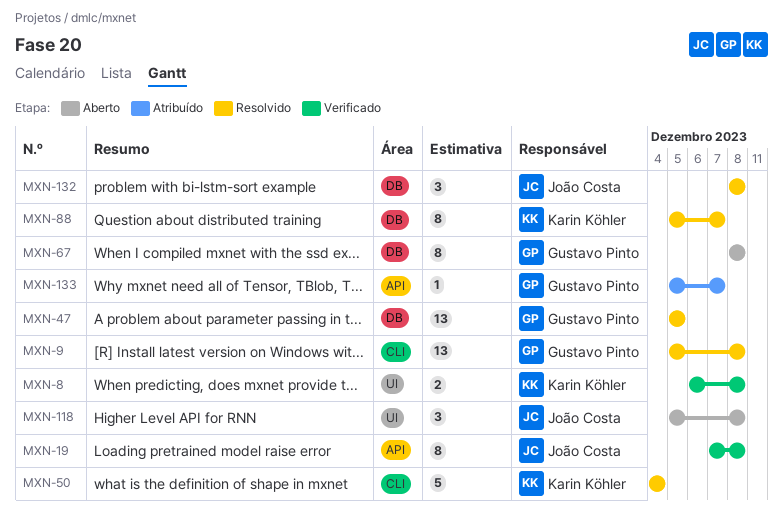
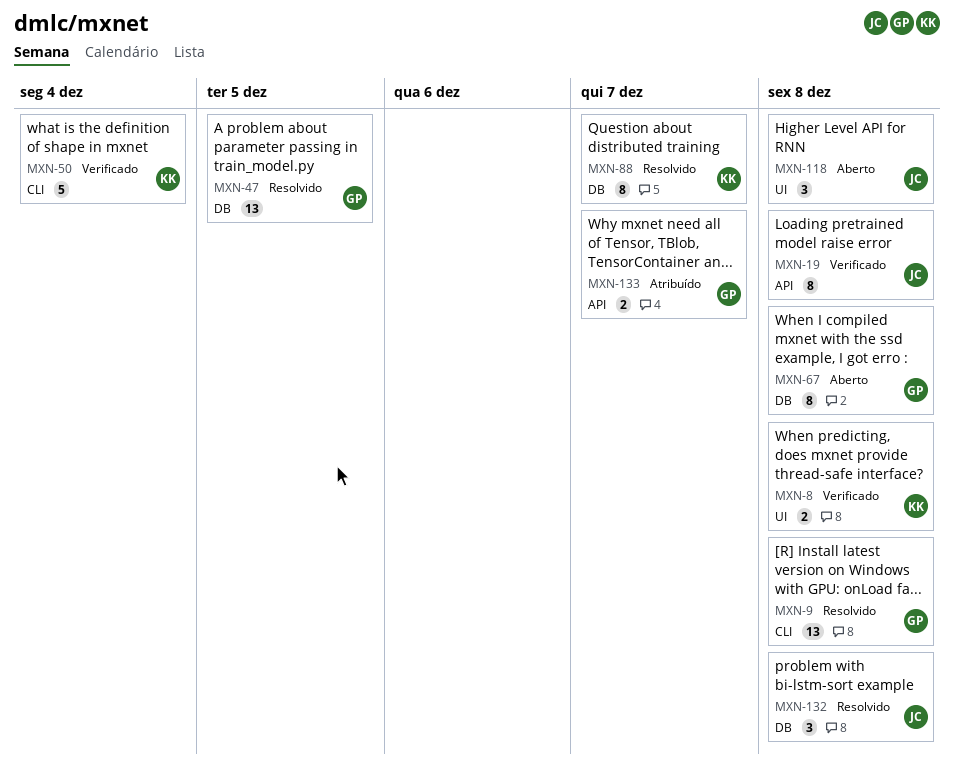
MXN-50, status: Resolvido -> Verificado
MXN-133, estimate: 1 -> 2

